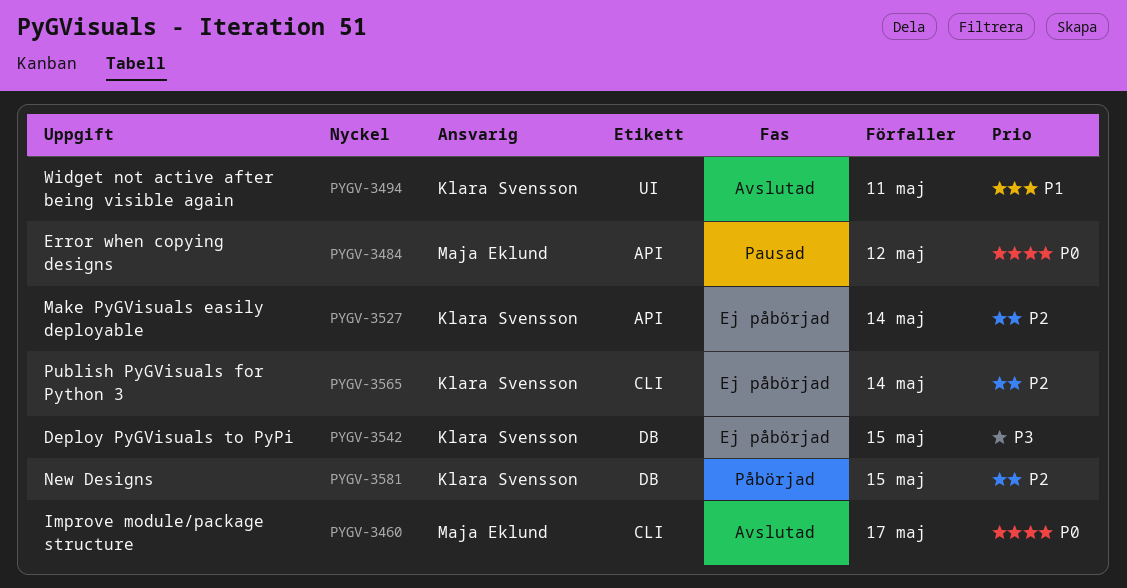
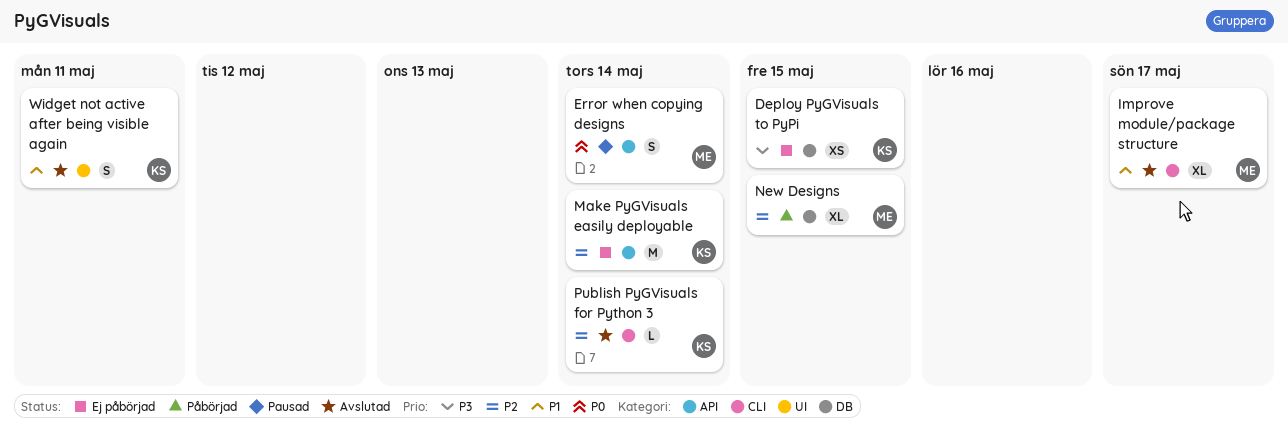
Error when copying designs, due: May 12 -> May 14
Improve module/package structure, priority: P0 -> P1
New Designs, owner: Klara Svensson -> Maja Eklund
Publish PyGVisuals for Python 3, status: Ej påbörjad -> Avslutad

